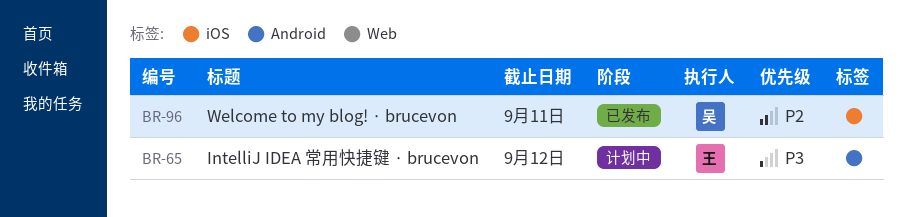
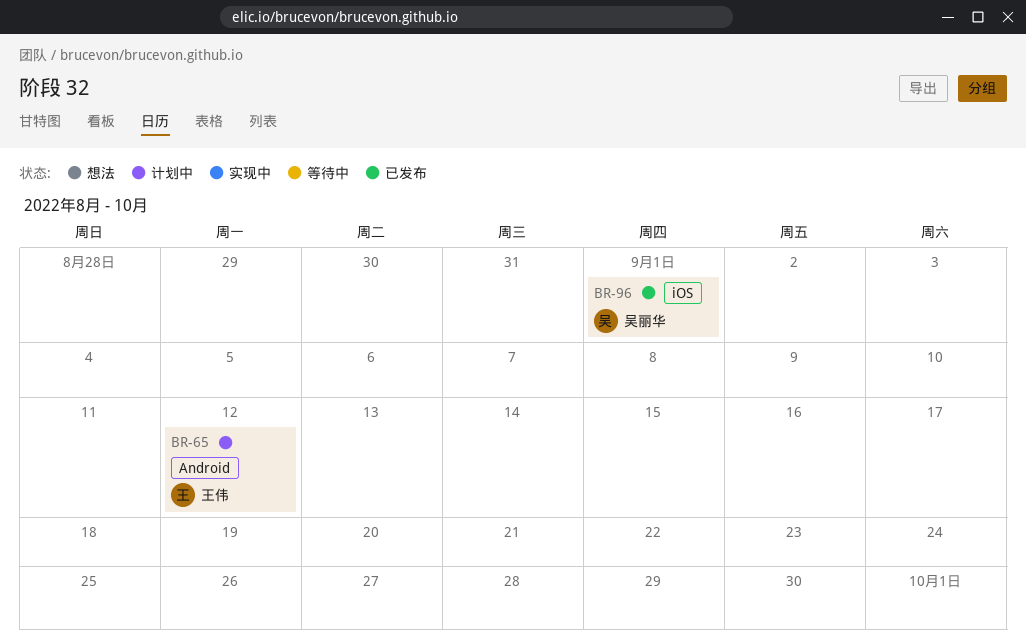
BR-96, due: Sep 11 -> Sep 1

